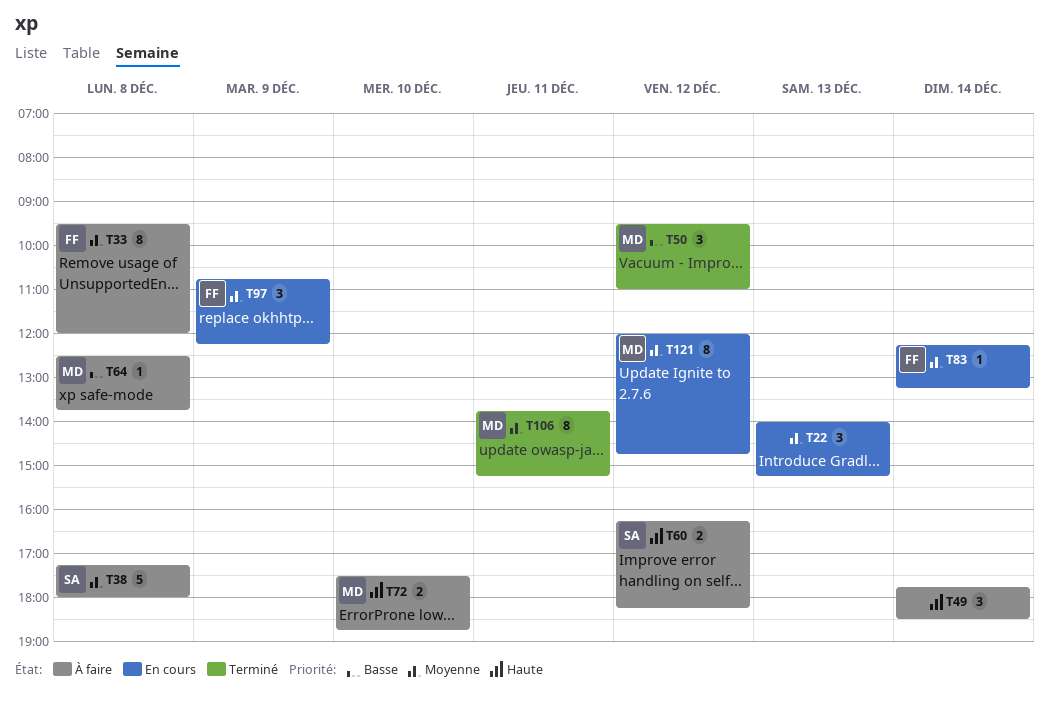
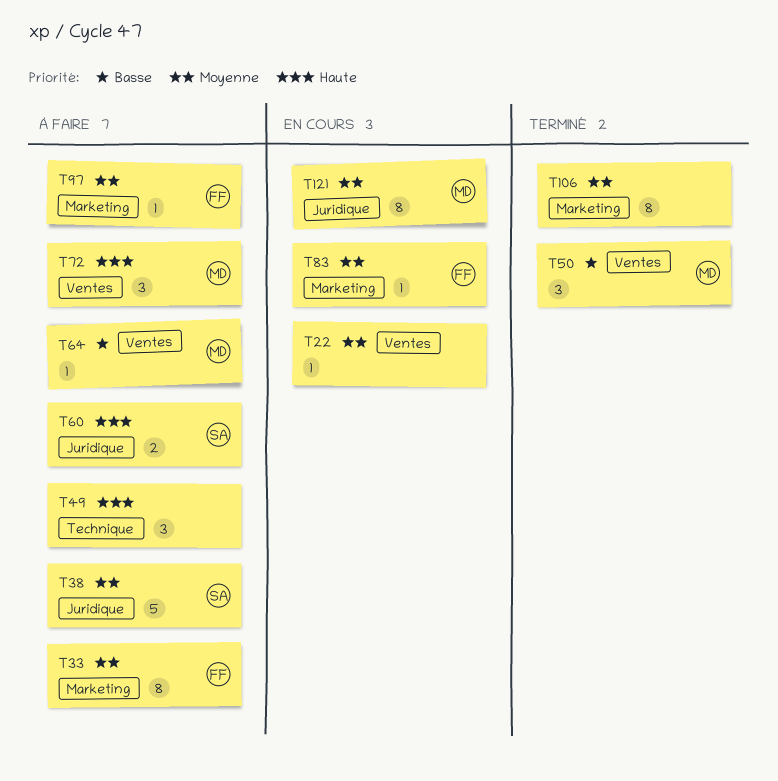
T22, estimate: 3 -> 1
T72, estimate: 2 -> 3
T97, status: En cours -> À faire
T97, estimate: 3 -> 1
T106, owner: MD -> none

